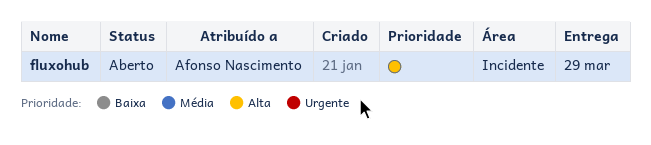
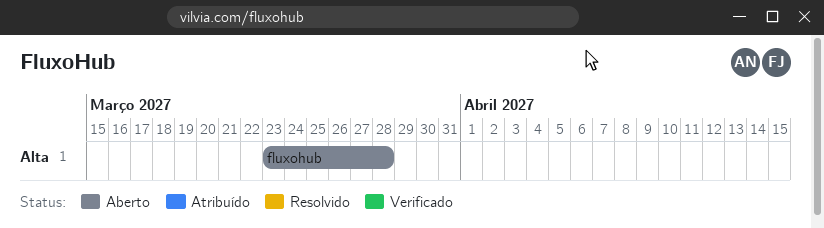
fluxohub, due: Mar 29 -> Mar 28

